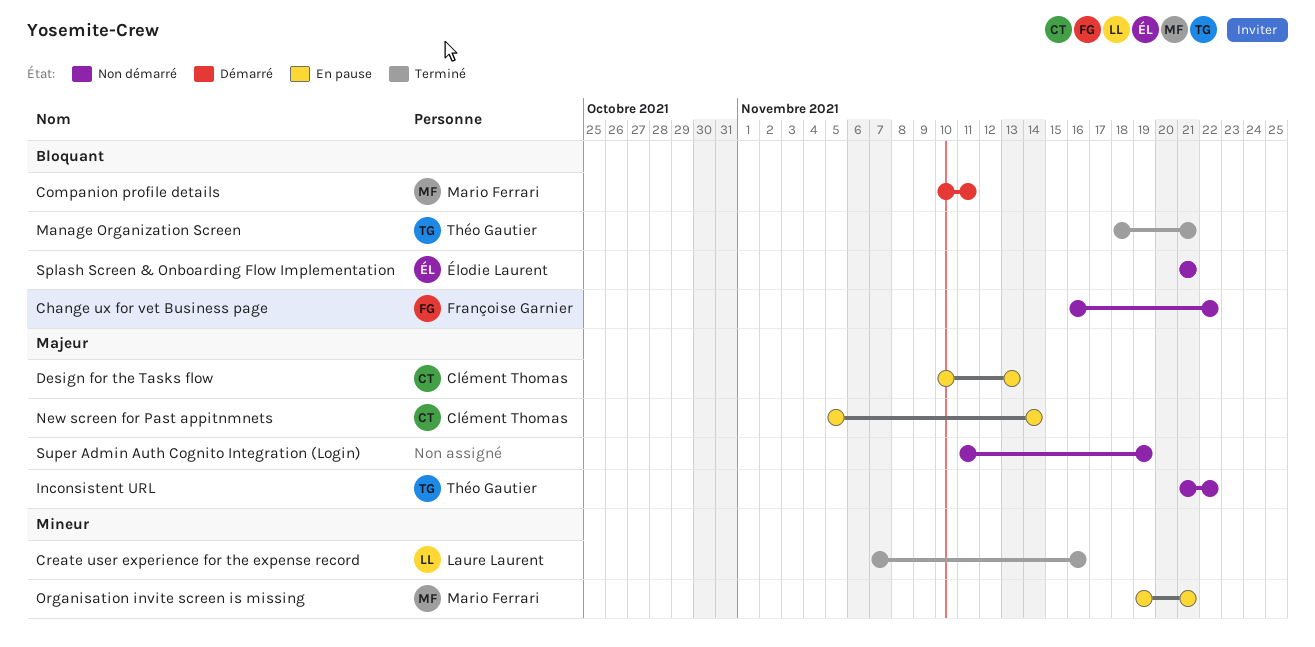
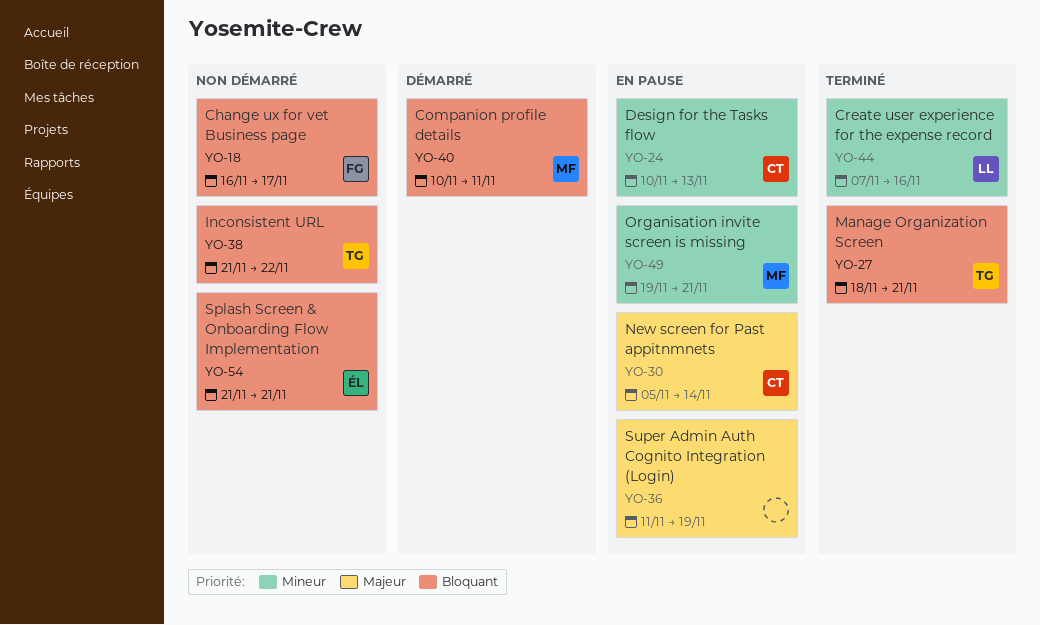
Change ux for vet Business page, due: Nov 22 -> Nov 17
Design for the Tasks flow, priority: Majeur -> Mineur
Inconsistent URL, priority: Majeur -> Bloquant
Super Admin Auth Cognito Integration (Login), status: Non démarré -> En pause

